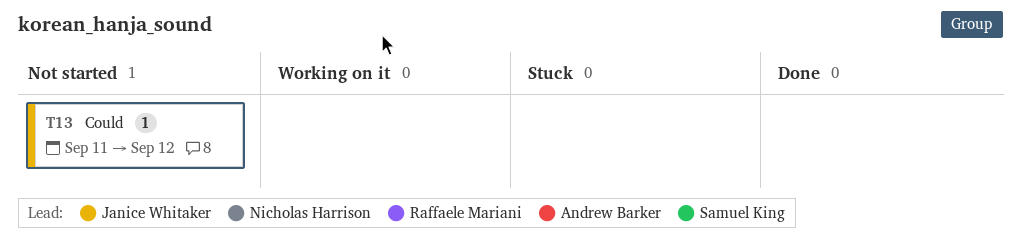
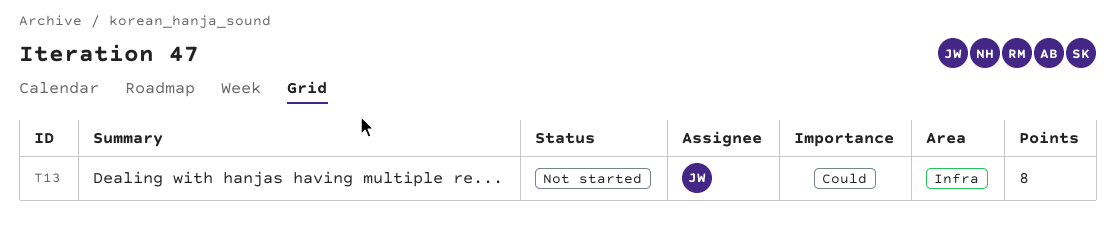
T13, estimate: 1 -> 8

